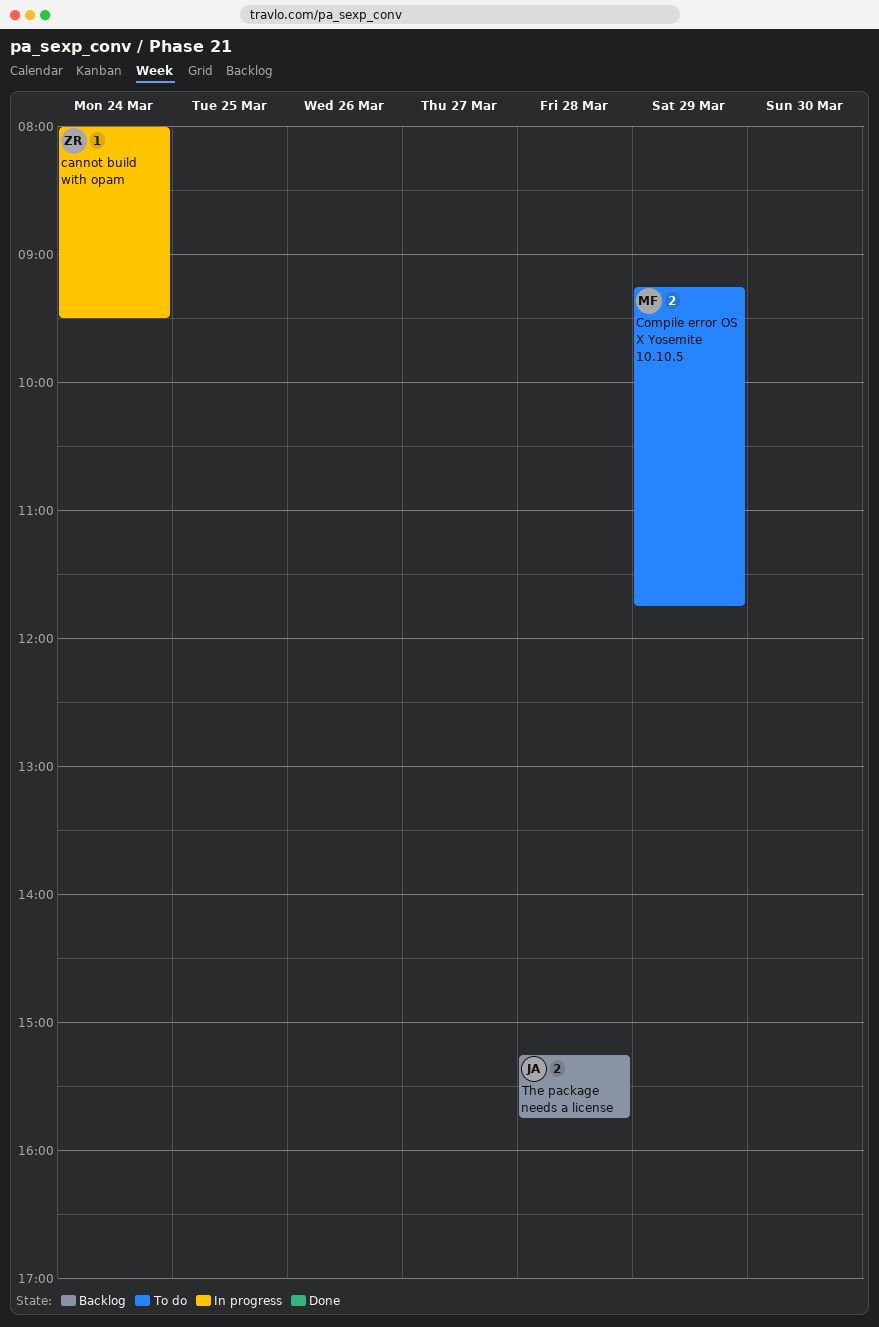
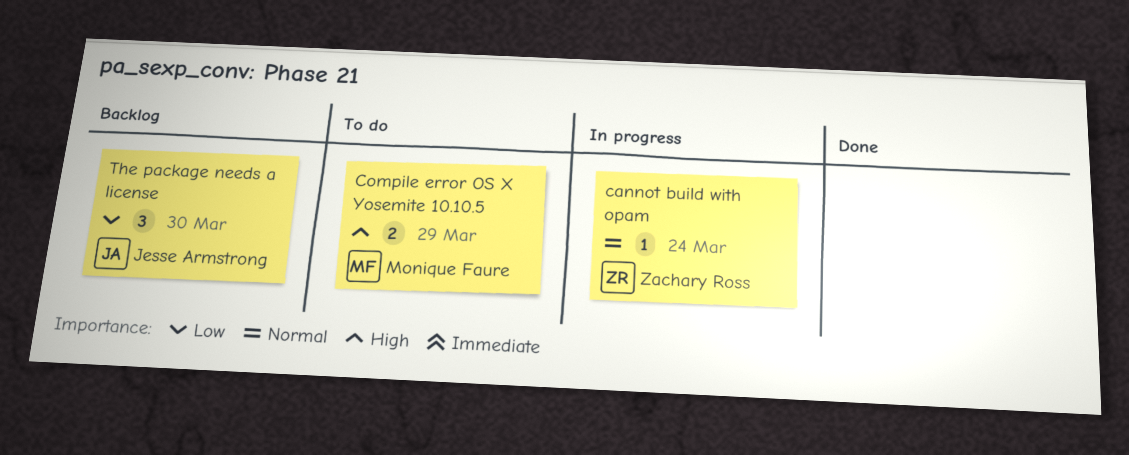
The package needs a license, estimate: 2 -> 3
The package needs a license, day: Mar 28 -> Mar 30

